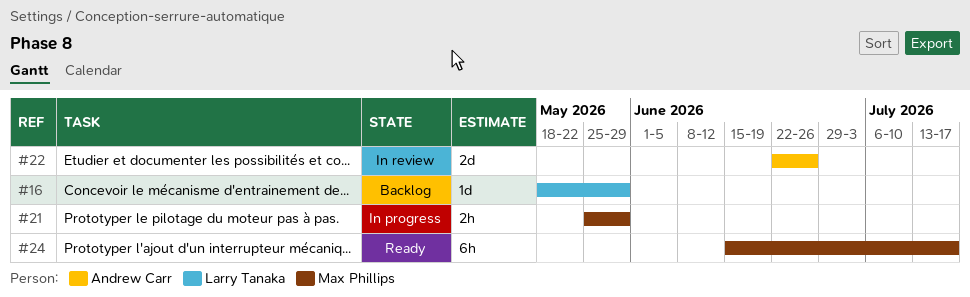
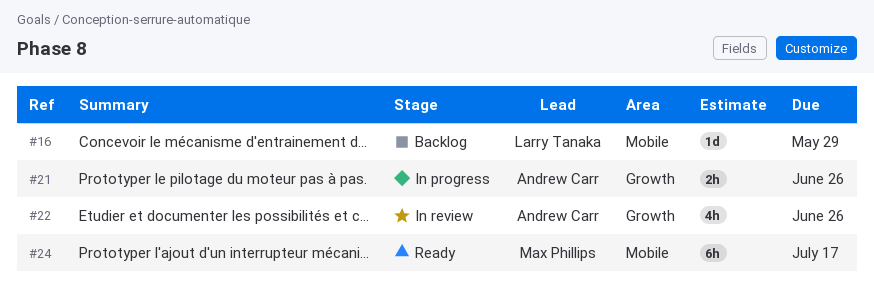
#21, owner: Max Phillips -> Andrew Carr
#21, due: May 29 -> Jun 26
#22, estimate: 2d -> 4h

